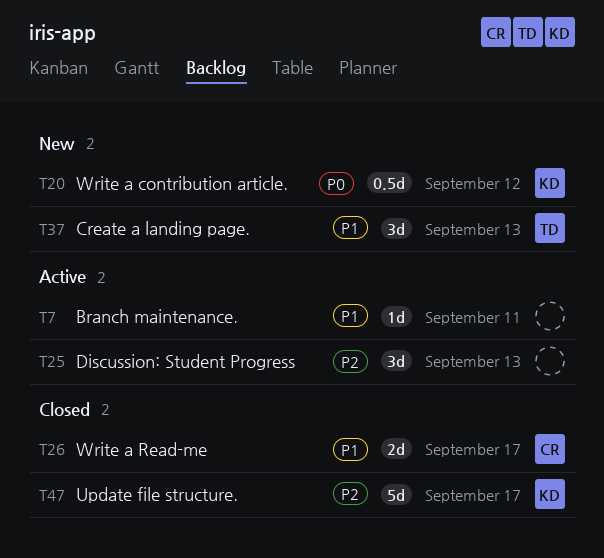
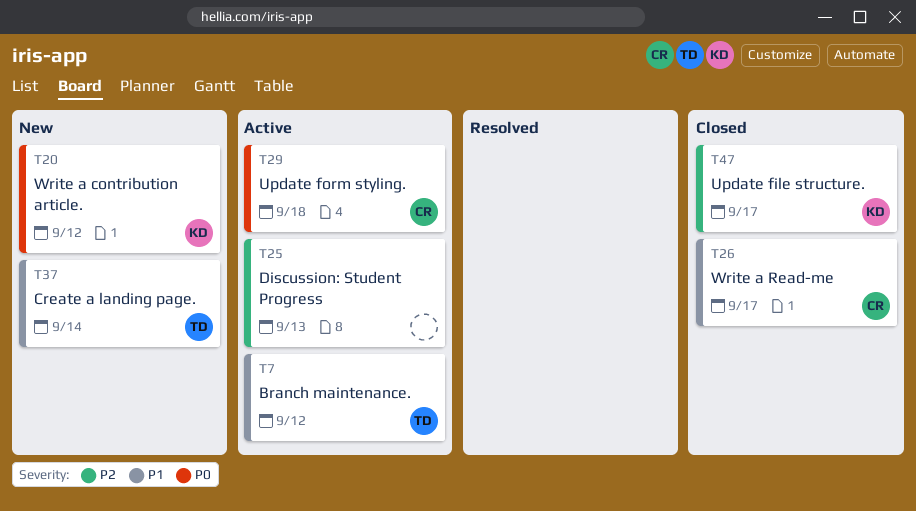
T7, owner: none -> TD
T7, due: Sep 11 -> Sep 12
T29: none -> present
T37, due: Sep 13 -> Sep 14

